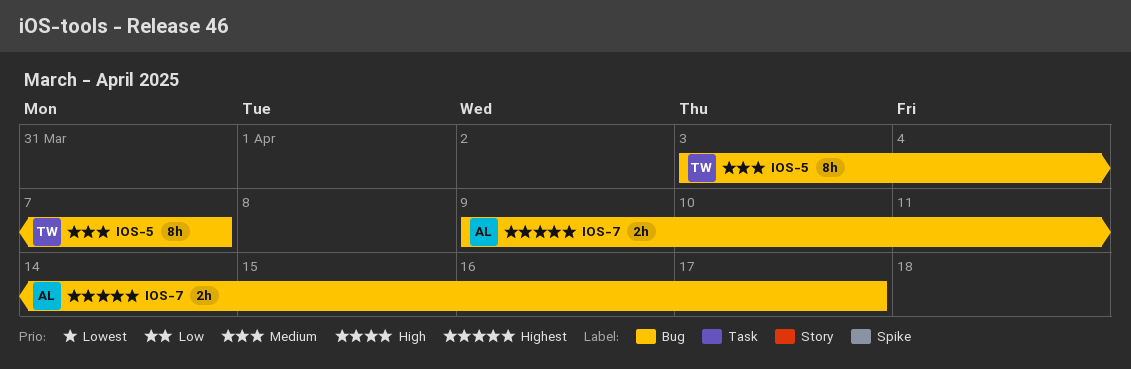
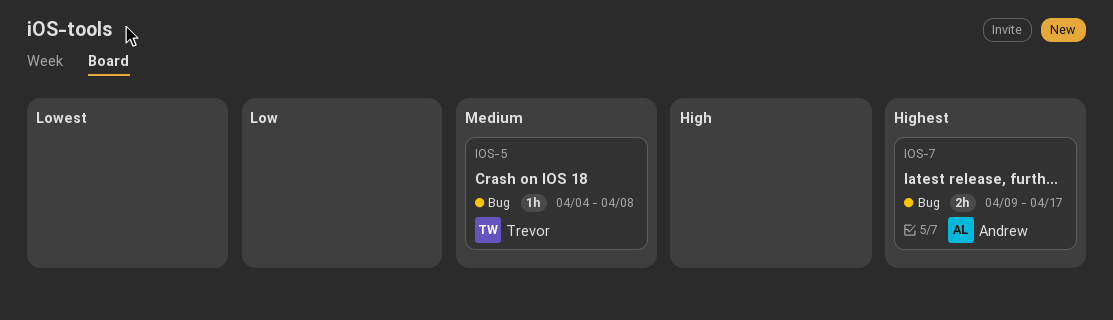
IOS-5, estimate: 8h -> 1h
IOS-5, start: Apr 3 -> Apr 4
IOS-5, due: Apr 7 -> Apr 8

